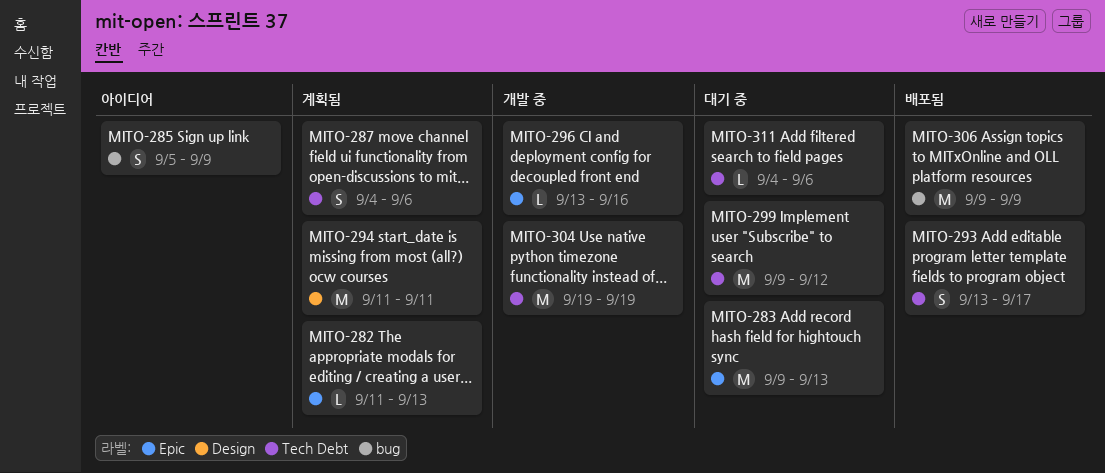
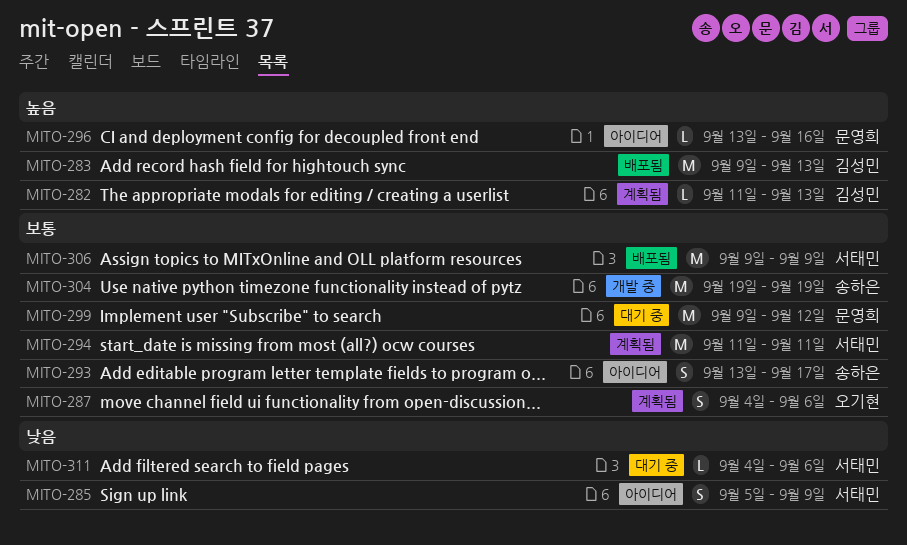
MITO-283, status: 대기 중 -> 배포됨
MITO-293, status: 배포됨 -> 아이디어
MITO-296, status: 개발 중 -> 아이디어

